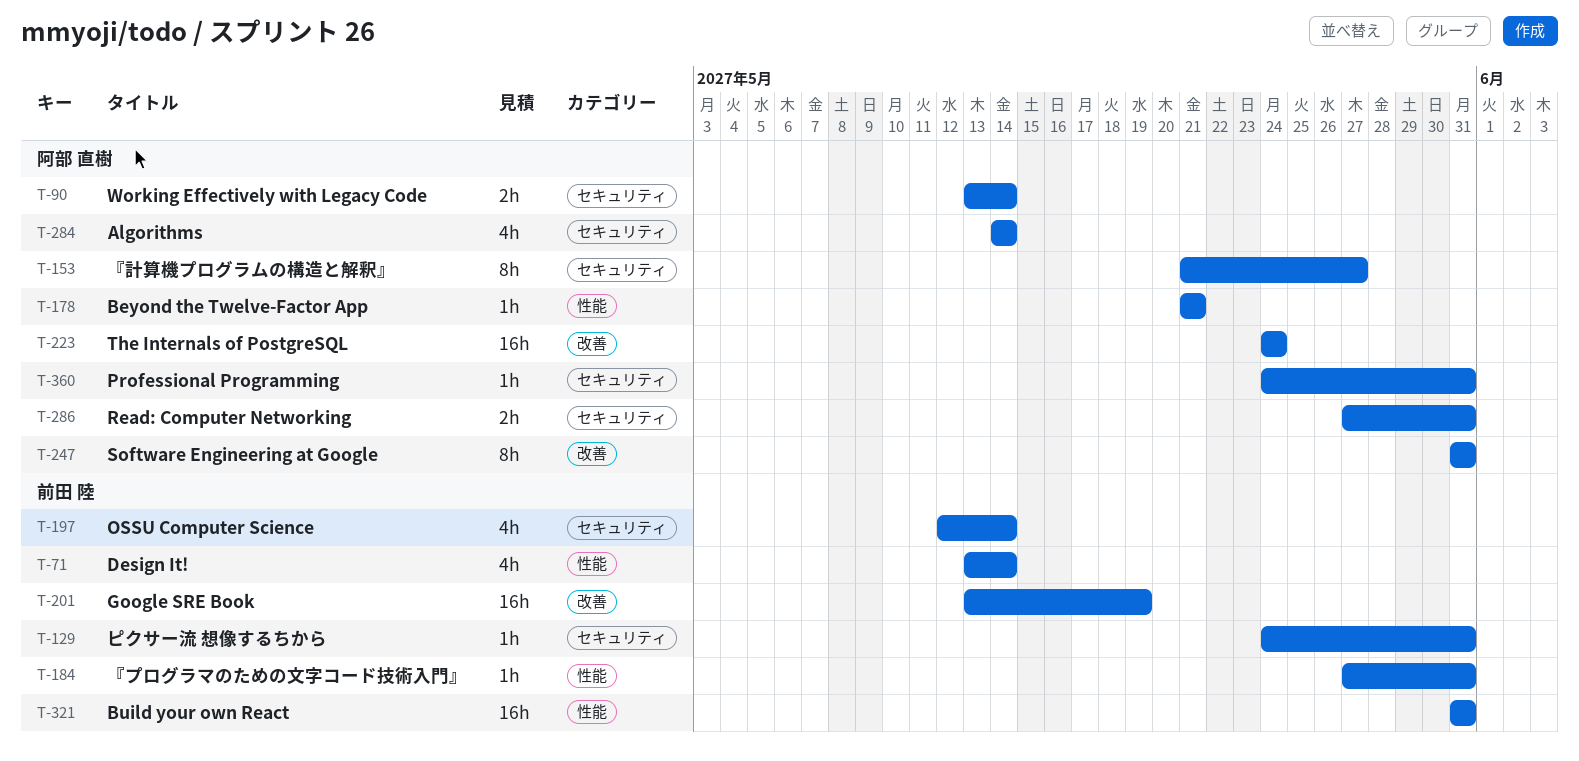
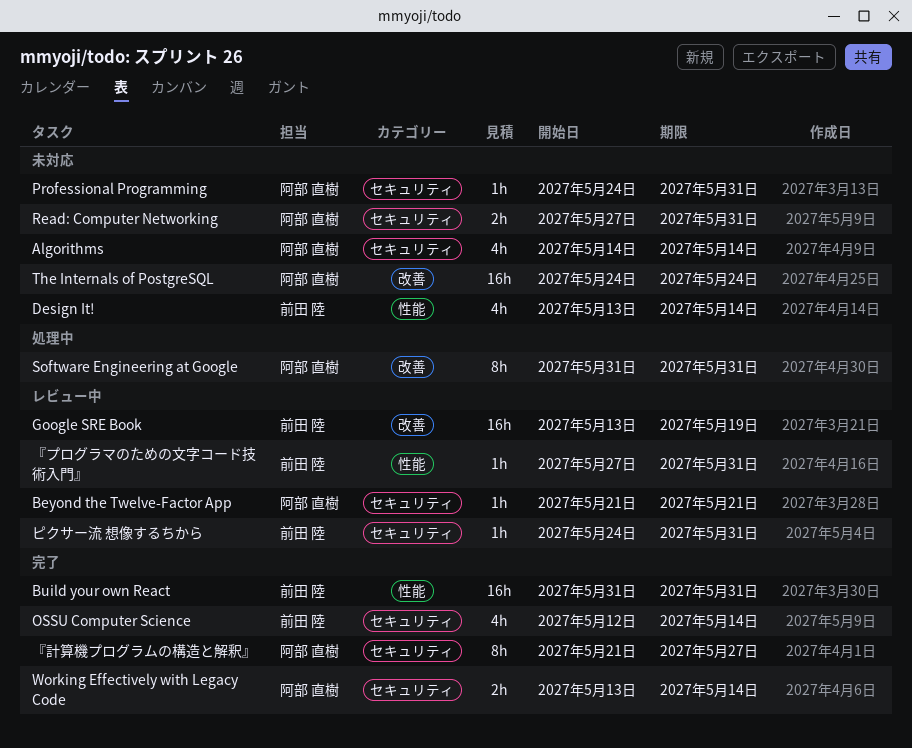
Beyond the Twelve-Factor App, label: 性能 -> セキュリティ

